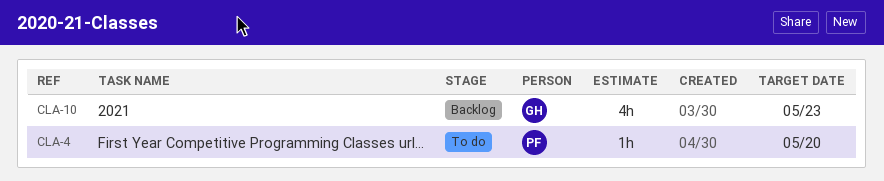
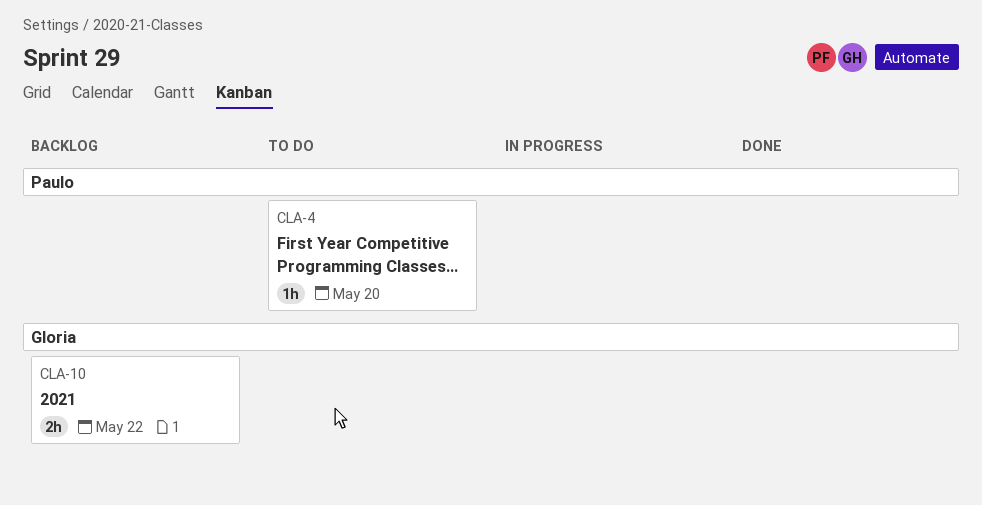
CLA-10, estimate: 4h -> 2h
CLA-10, due: May 23 -> May 22

